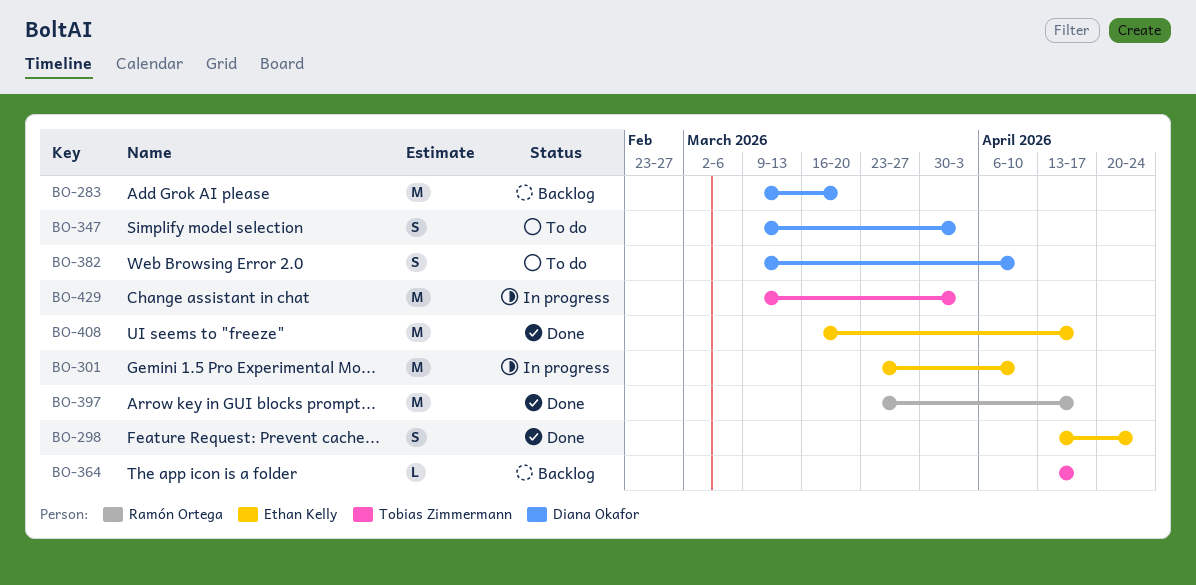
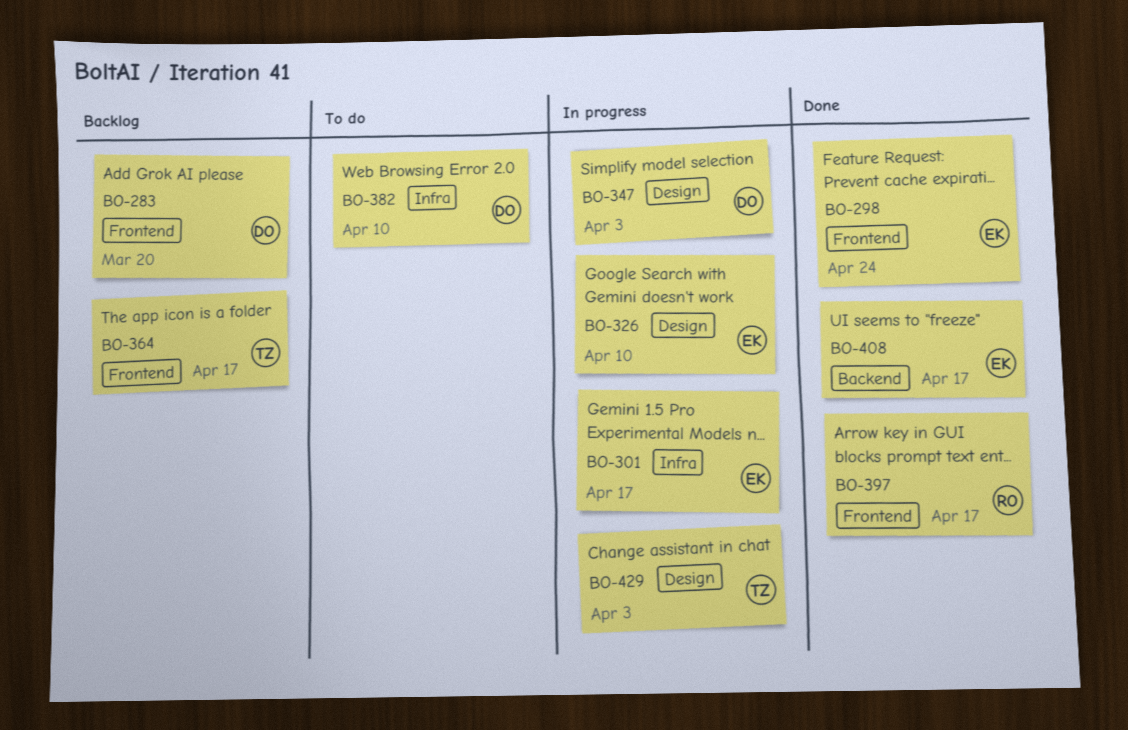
BO-301, due: Apr 10 -> Apr 17
BO-326: none -> present
BO-347, status: To do -> In progress

